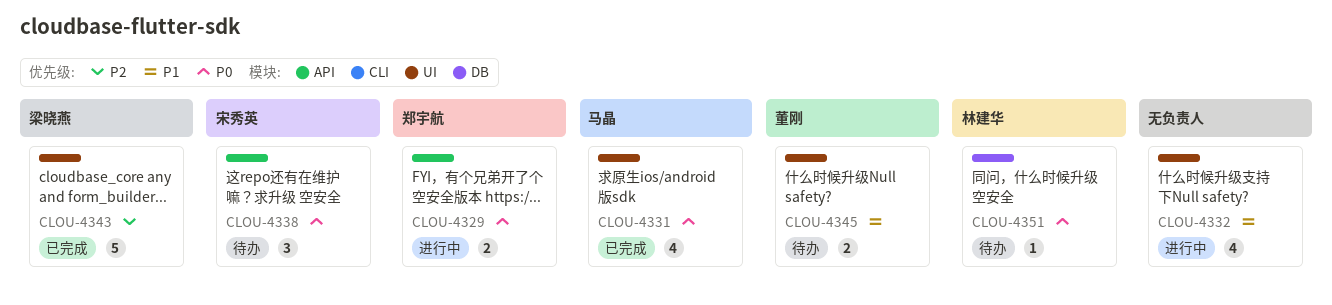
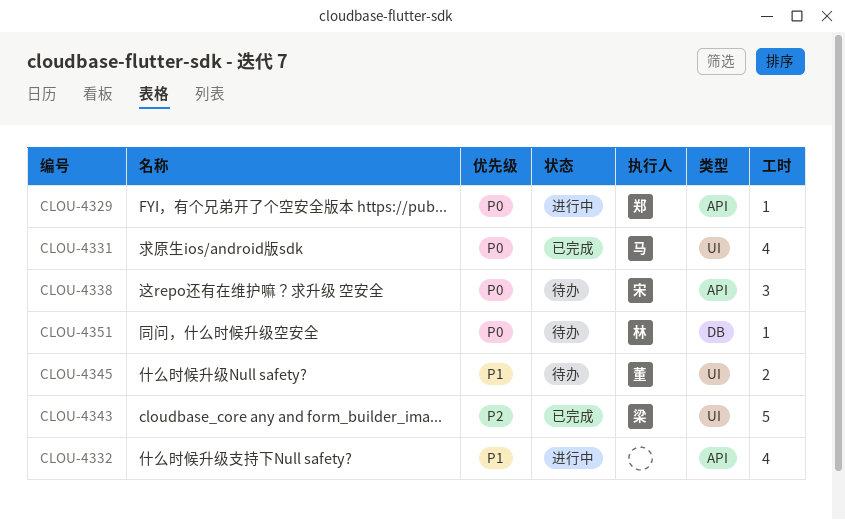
CLOU-4329, estimate: 2 -> 1
CLOU-4332, label: UI -> API

